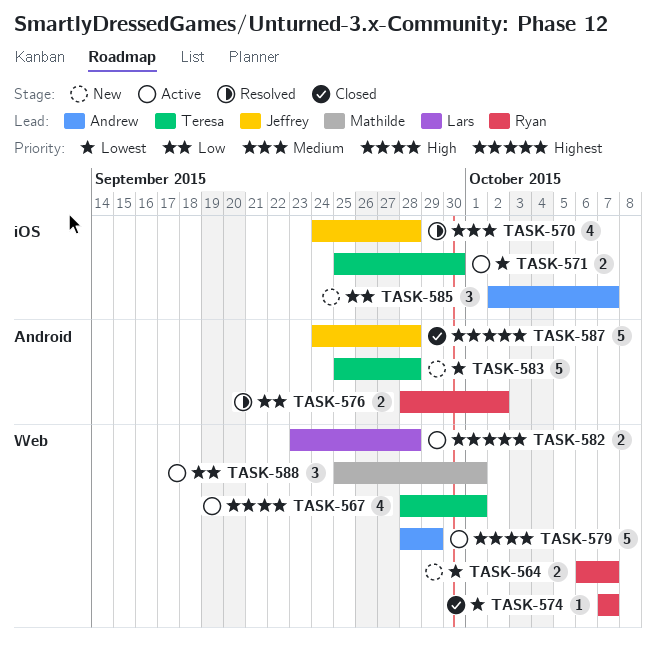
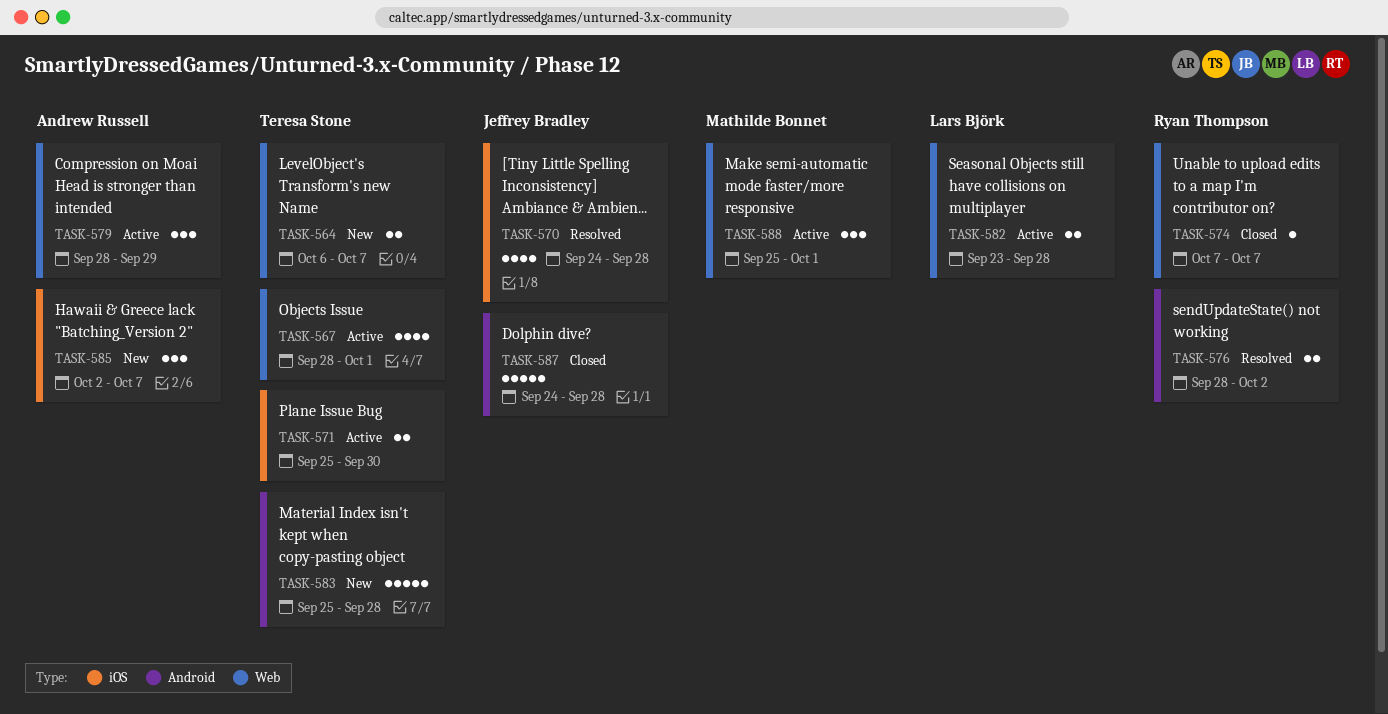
TASK-564, owner: Ryan Thompson -> Teresa Stone
TASK-579, estimate: 5 -> 3

